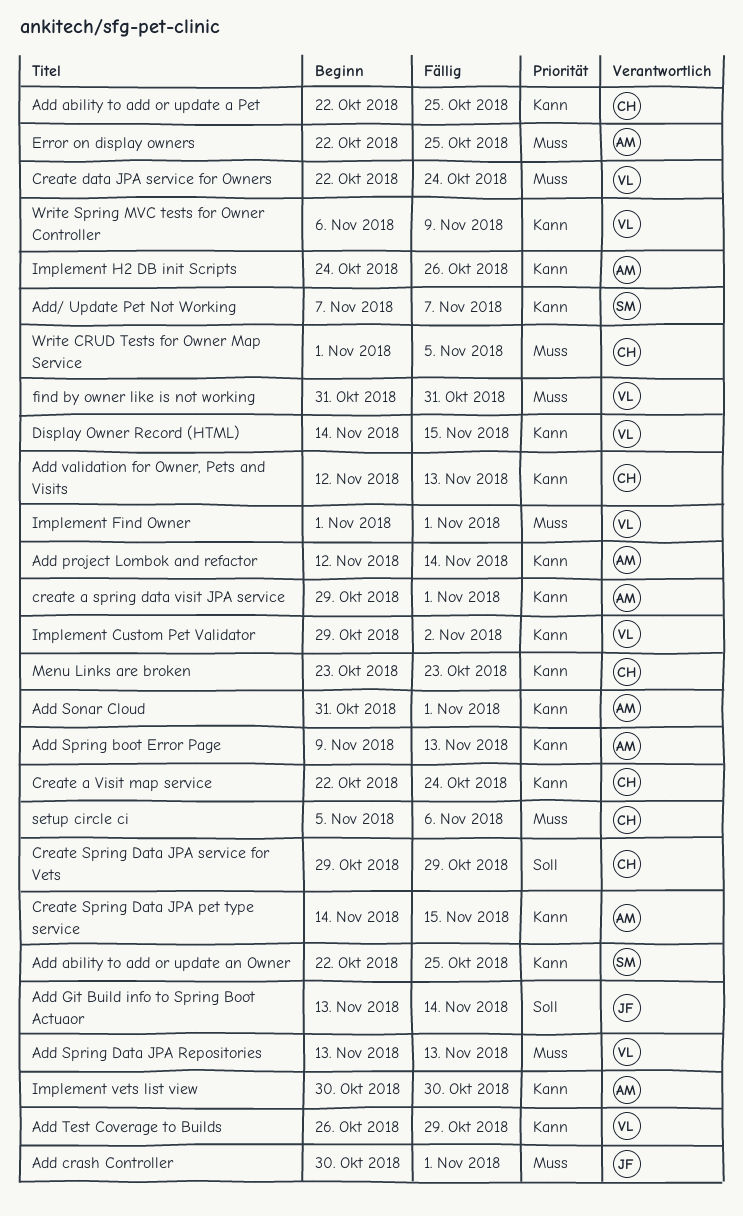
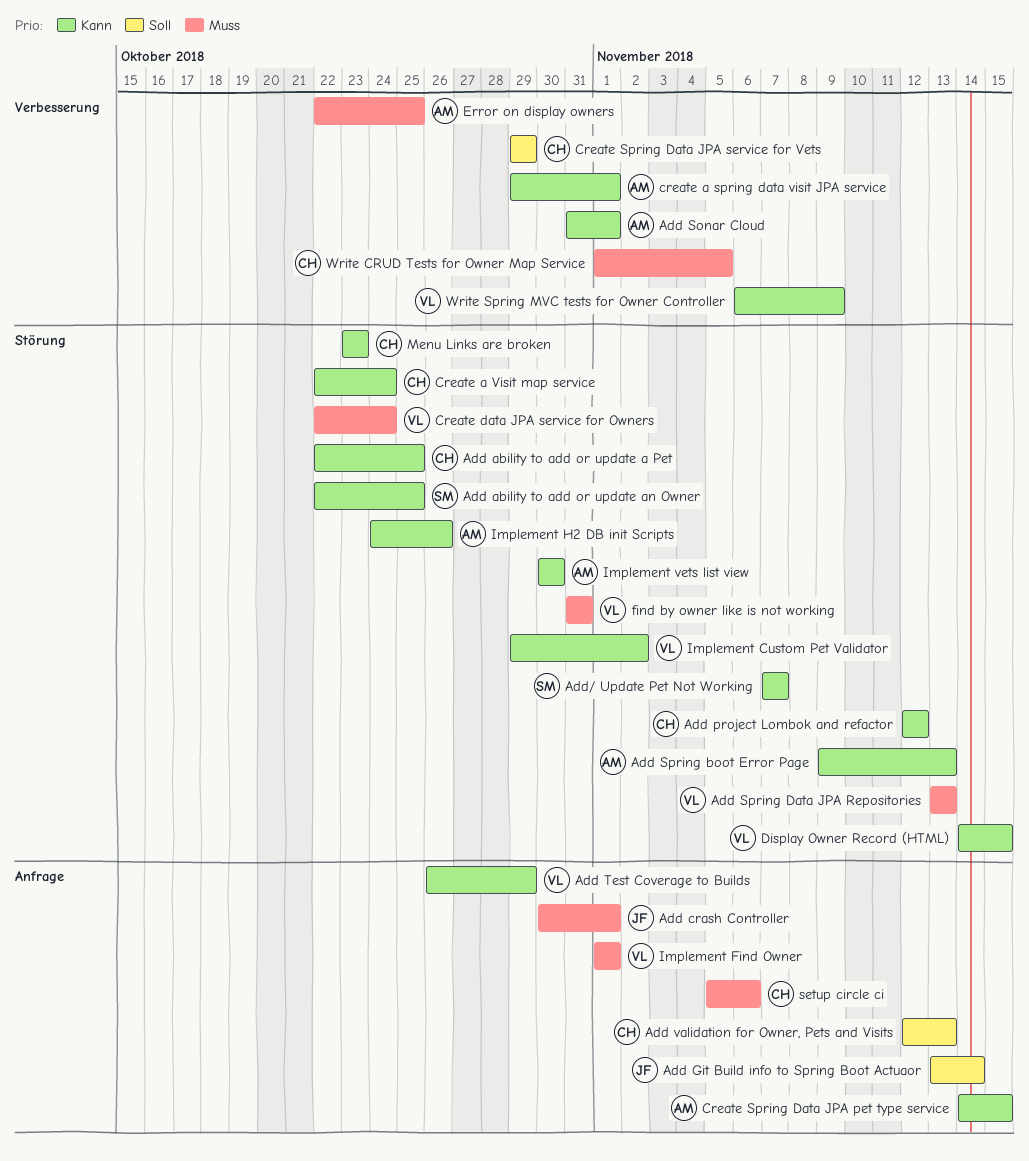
Add project Lombok and refactor, owner: AM -> CH
Add project Lombok and refactor, due: Nov 14 -> Nov 12
Add validation for Owner, Pets and Visits, priority: Kann -> Soll

